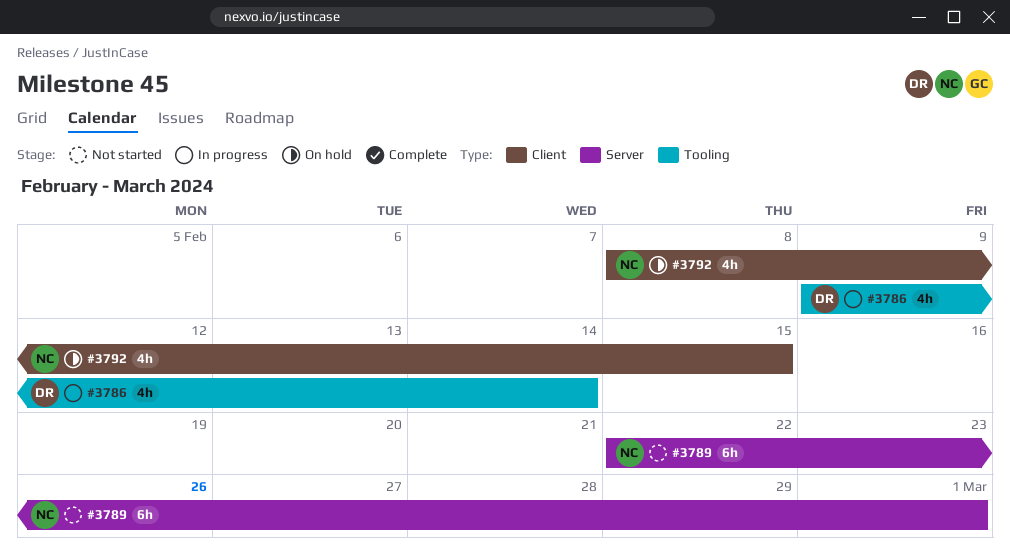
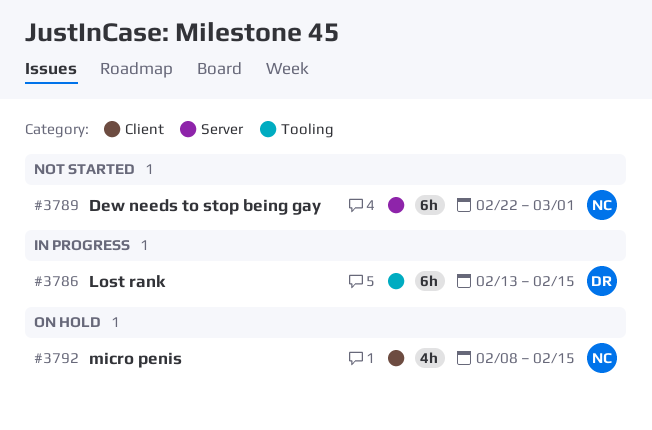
#3786, estimate: 4h -> 6h
#3786, start: Feb 9 -> Feb 13
#3786, due: Feb 14 -> Feb 15

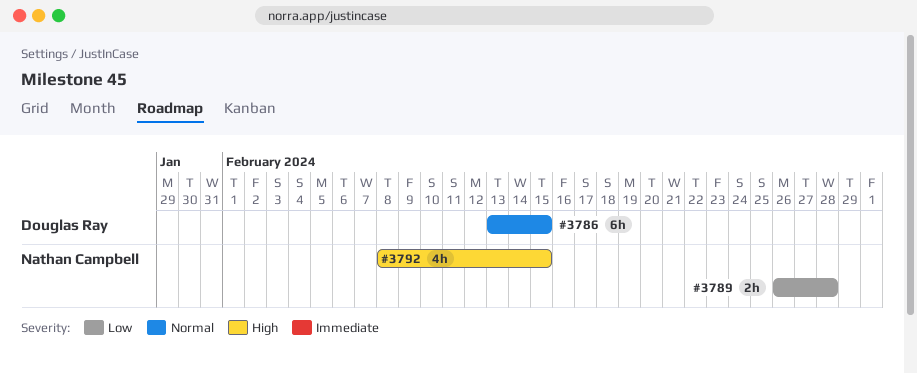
#3789, estimate: 6h -> 2h
#3789, start: Feb 22 -> Feb 26
#3789, due: Mar 1 -> Feb 28

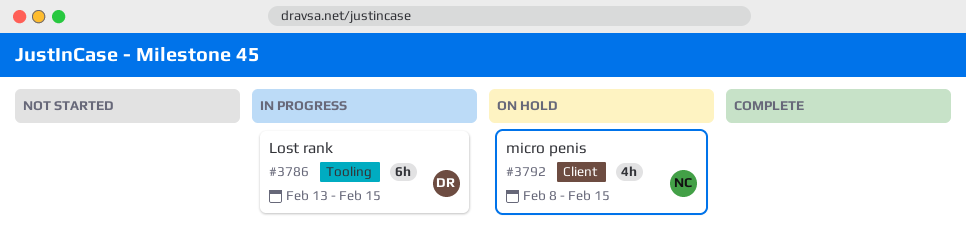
#3789: present -> none

